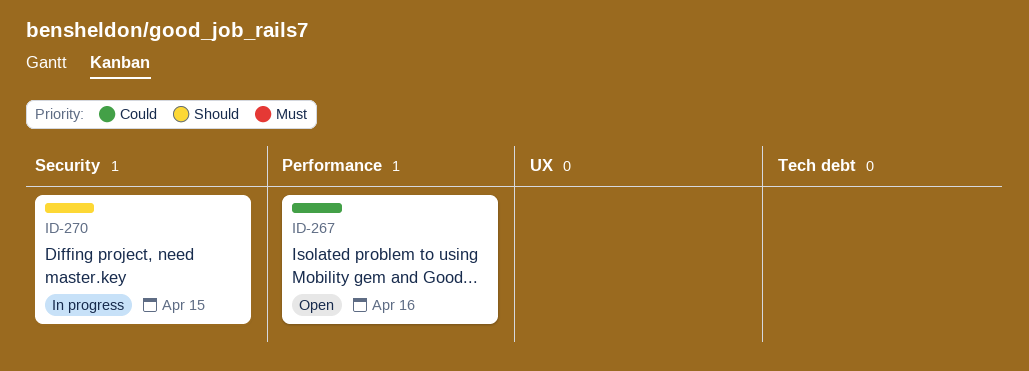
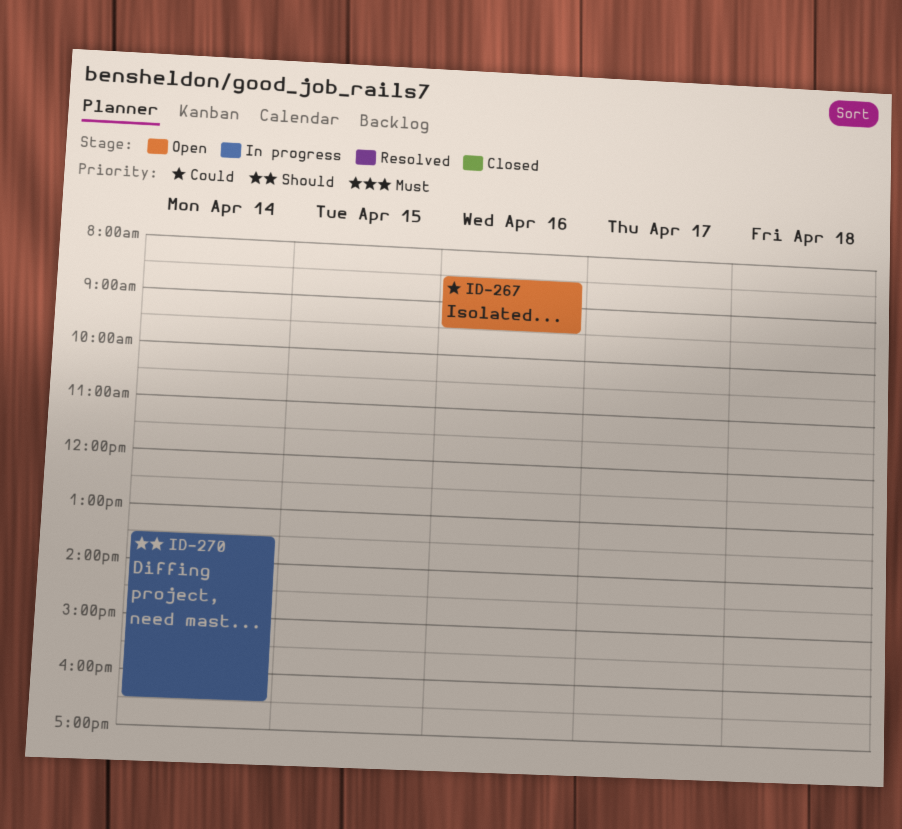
ID-270, day: Apr 15 -> Apr 14

